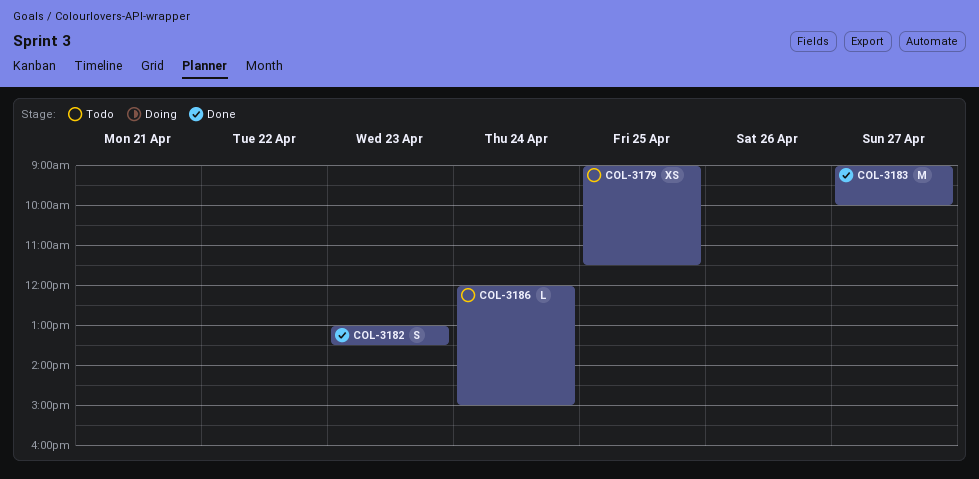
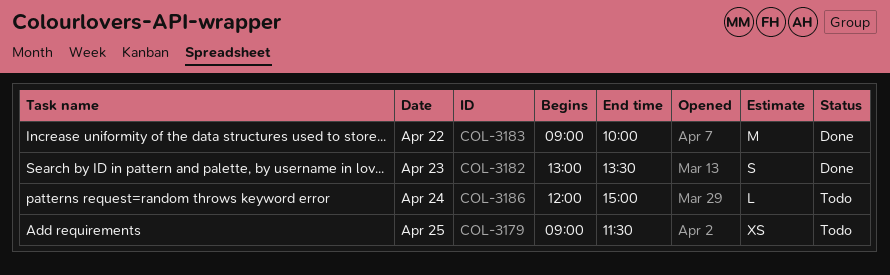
COL-3183, day: Apr 27 -> Apr 22

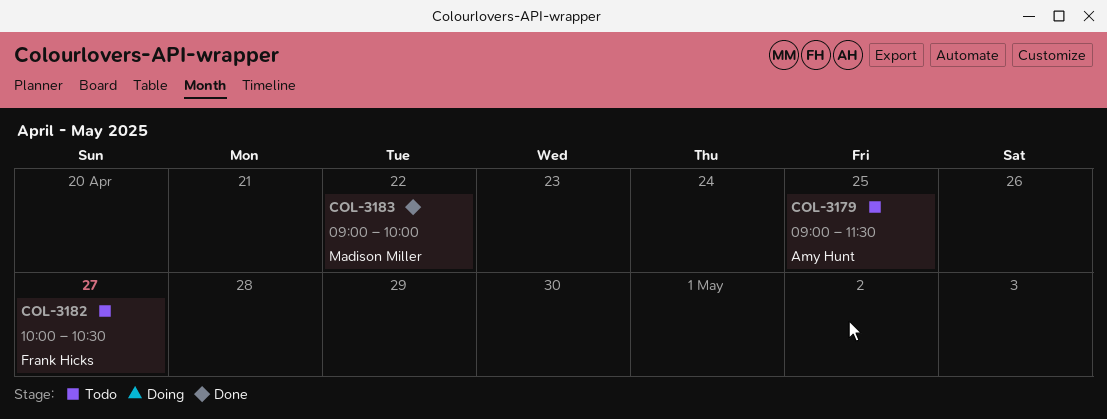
COL-3182, status: Done -> Todo
COL-3182, day: Apr 23 -> Apr 27
COL-3182, begins: 13:00 -> 10:00
COL-3182, ends: 13:30 -> 10:30
COL-3186: present -> none

